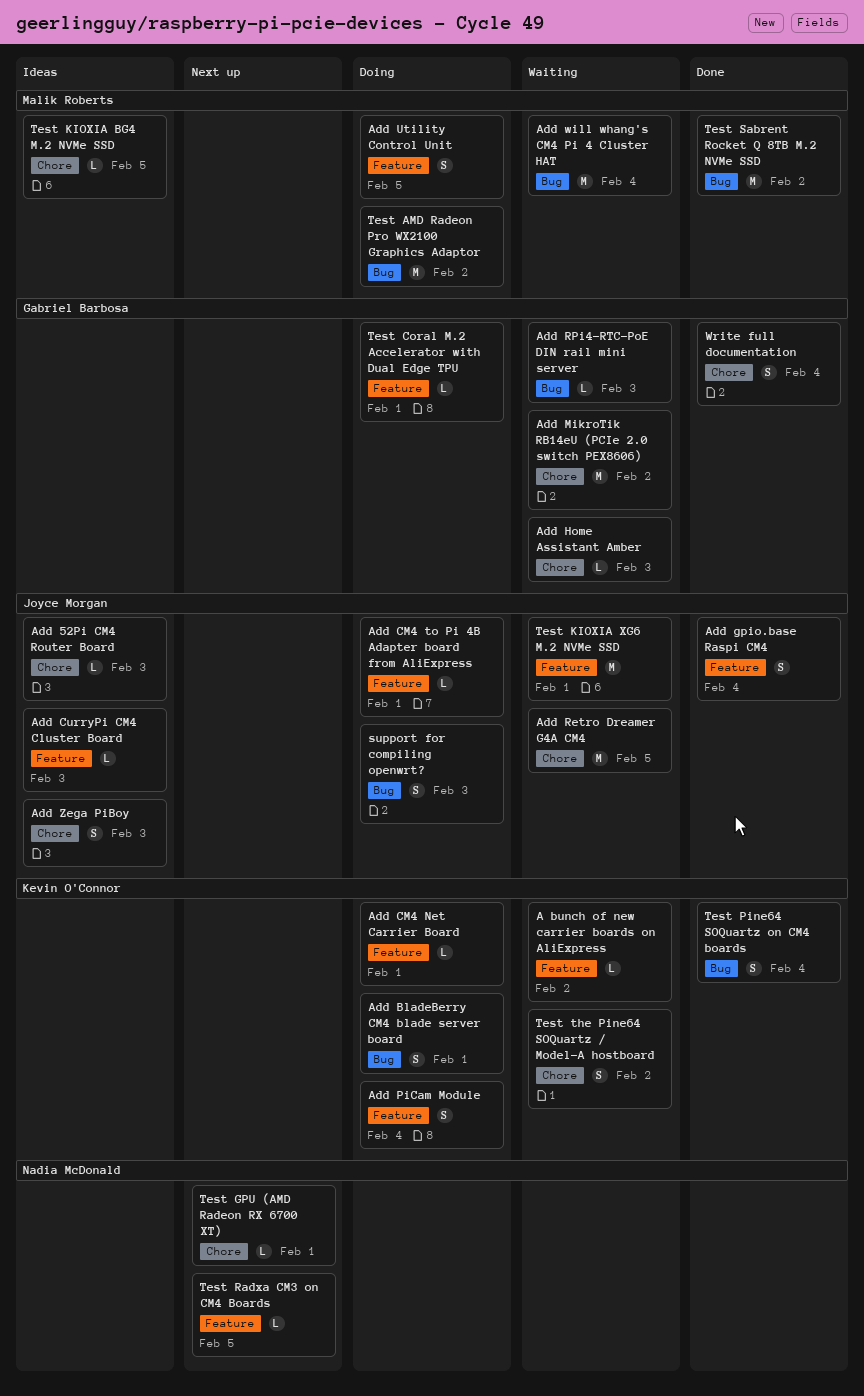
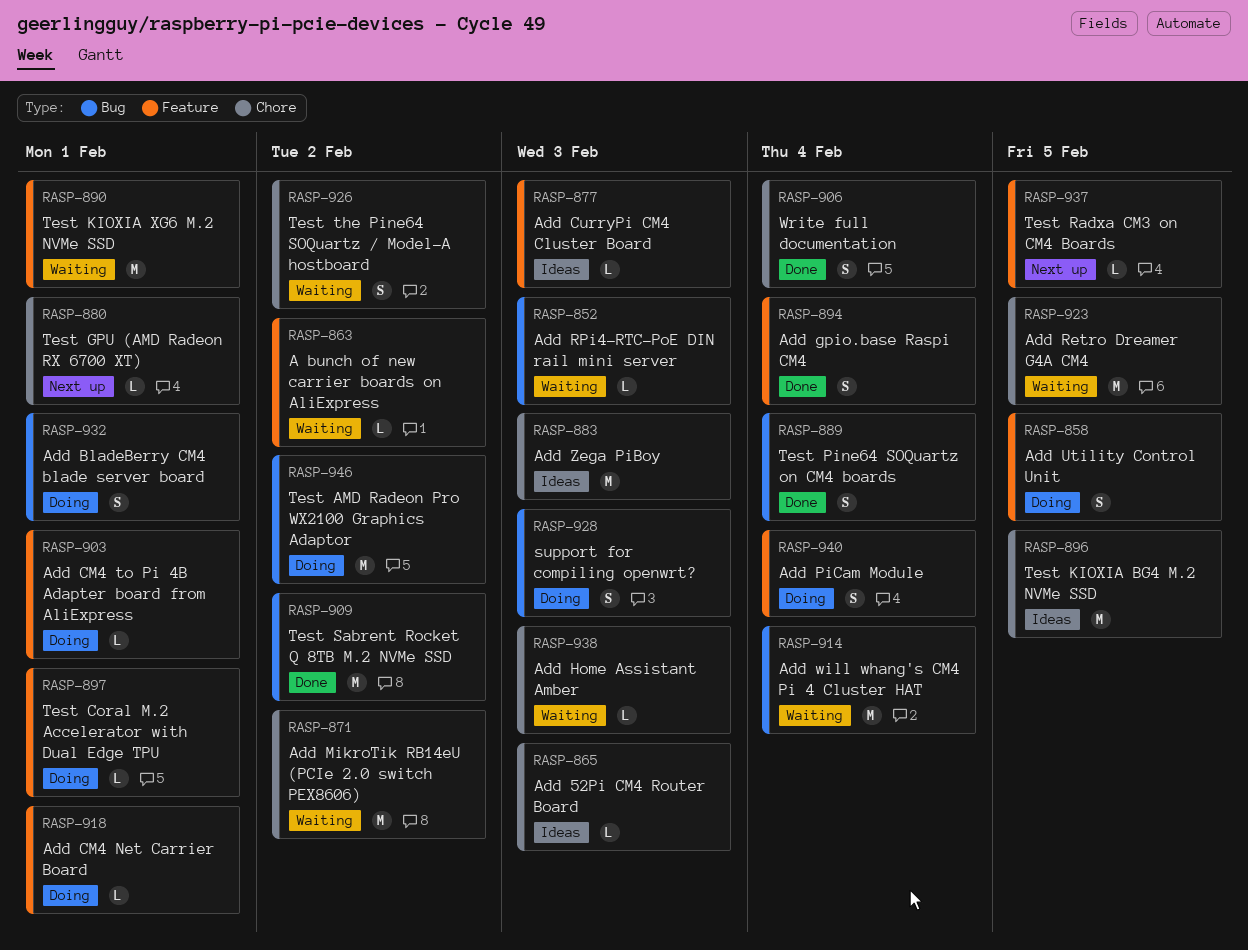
Add Zega PiBoy, estimate: S -> M
Test KIOXIA BG4 M.2 NVMe SSD, estimate: L -> M

